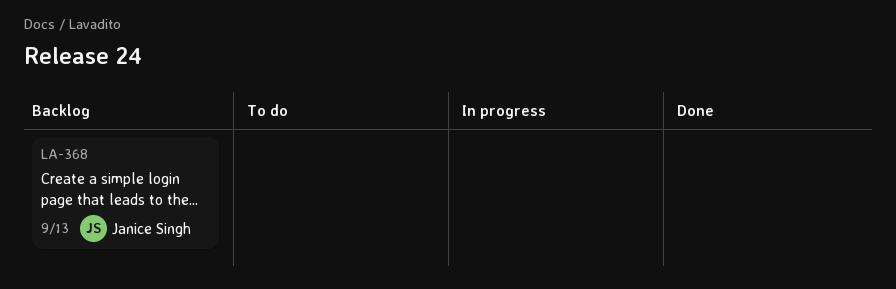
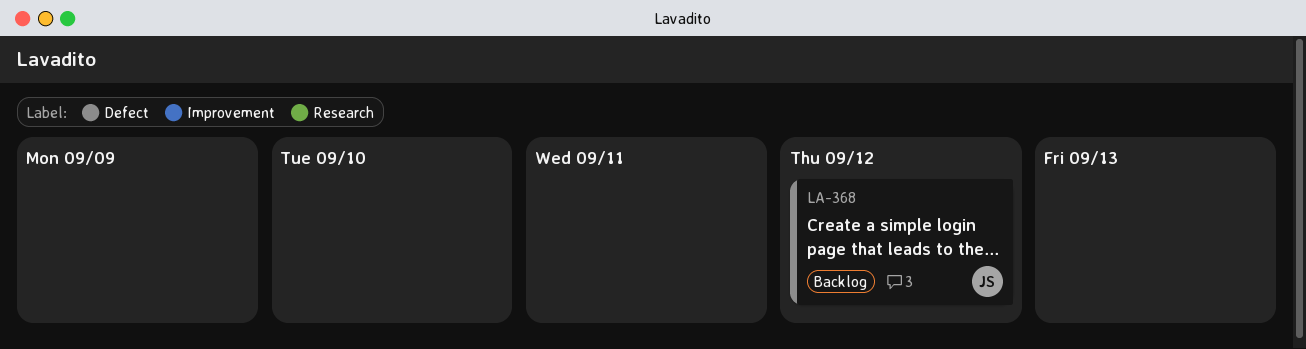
LA-368, due: Sep 13 -> Sep 12

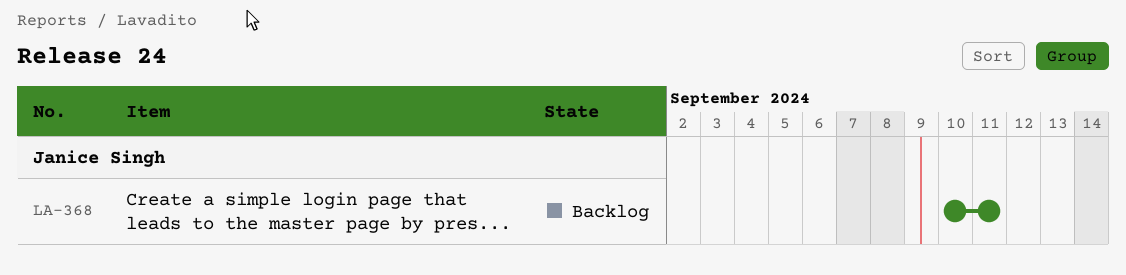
LA-368, due: Sep 12 -> Sep 11

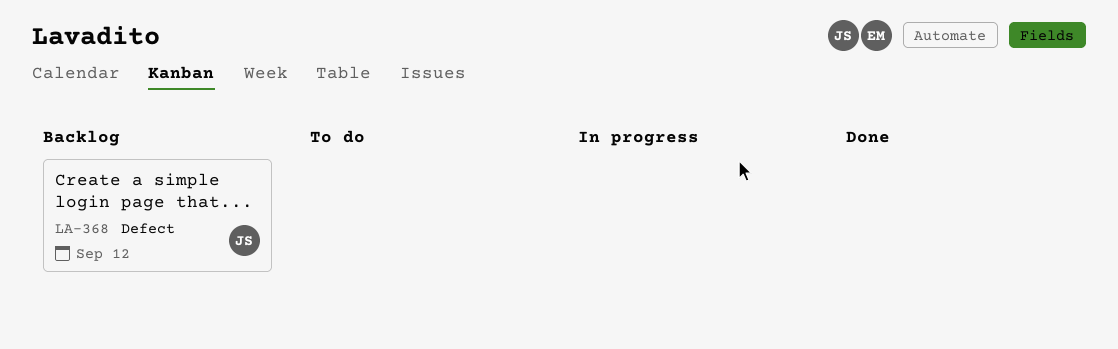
LA-368, due: Sep 11 -> Sep 12

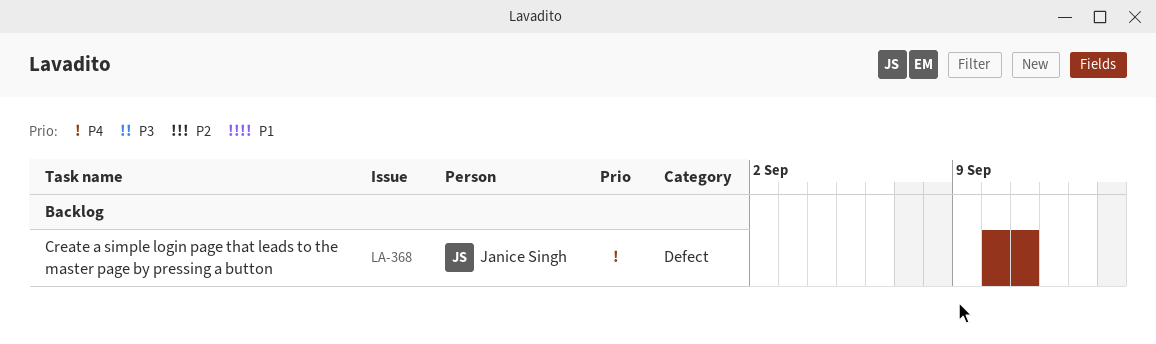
LA-368, due: Sep 12 -> Sep 11

